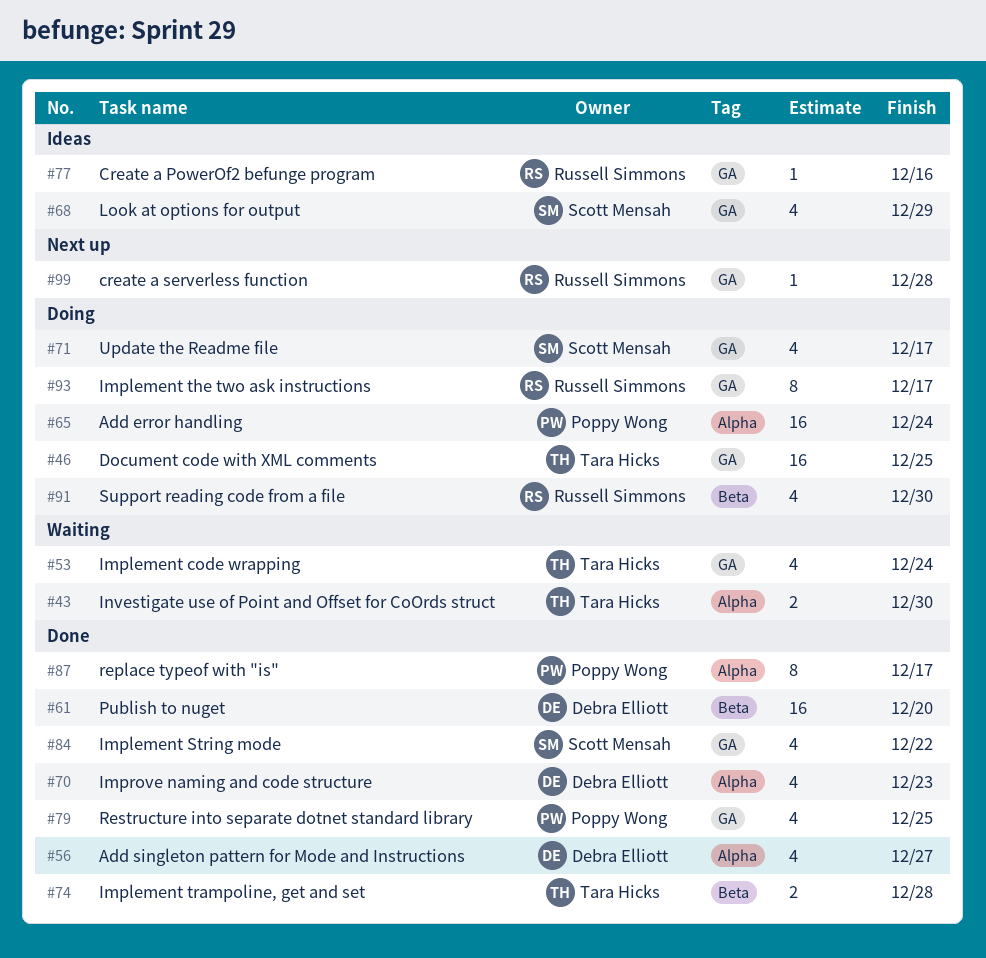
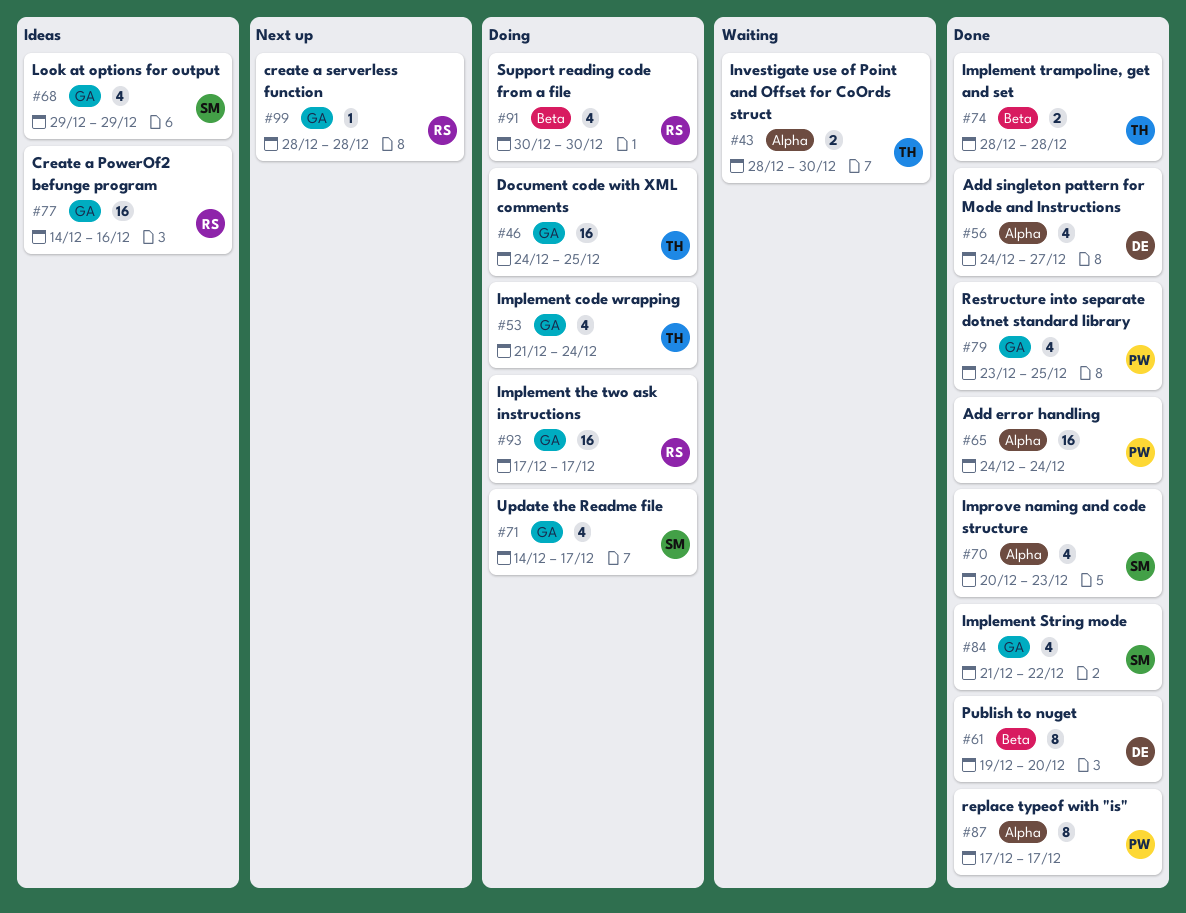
#53, status: Waiting -> Doing
#61, estimate: 16 -> 8
#65, status: Doing -> Done
#70, owner: Debra Elliott -> Scott Mensah
#77, estimate: 1 -> 16
#93, estimate: 8 -> 16

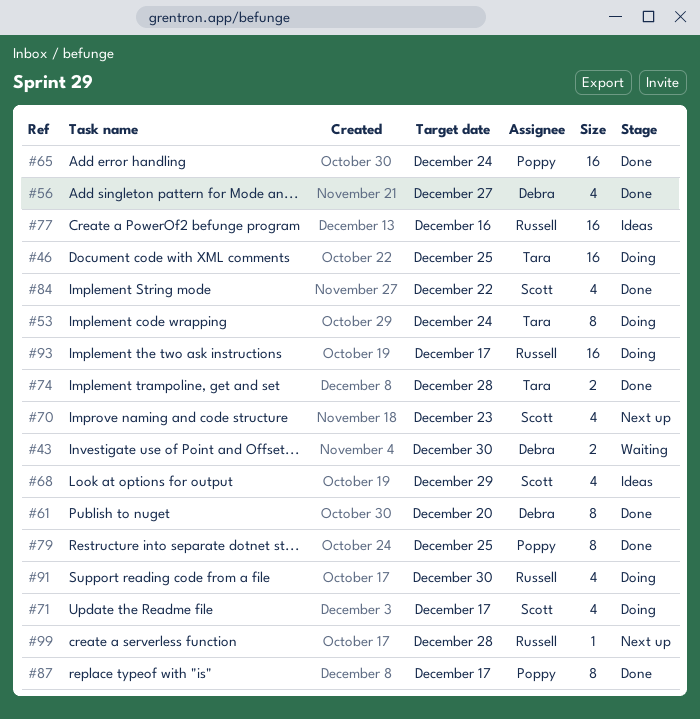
#43, owner: Tara -> Debra
#53, estimate: 4 -> 8
#70, status: Done -> Next up
#79, estimate: 4 -> 8

